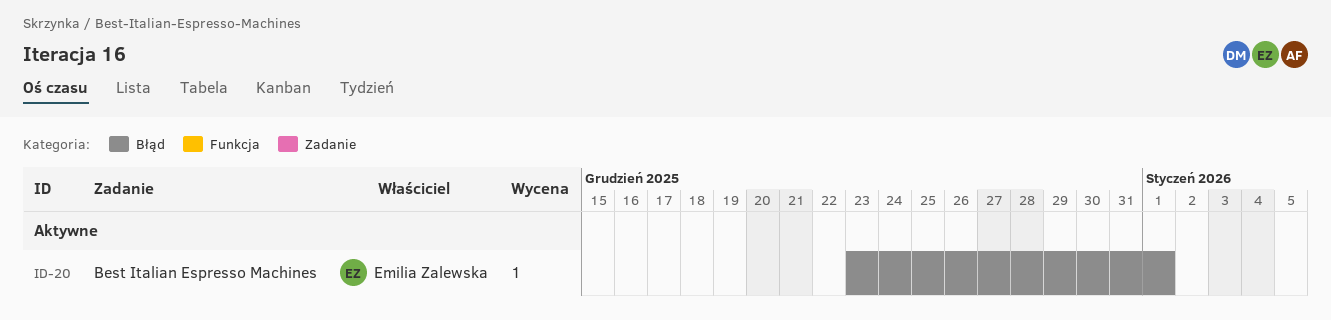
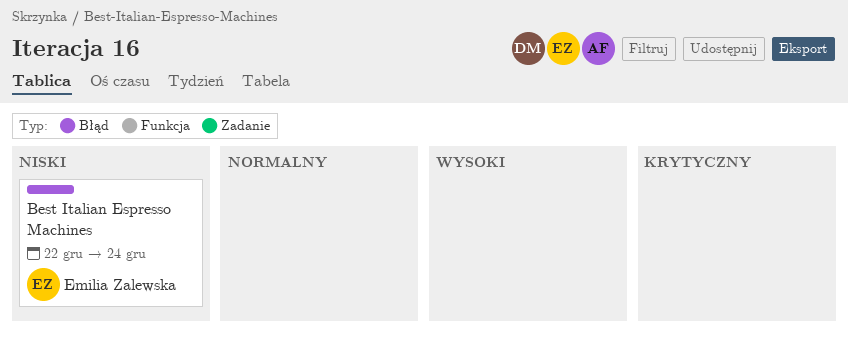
Best Italian Espresso Machines, start: Dec 23 -> Dec 22
Best Italian Espresso Machines, due: Jan 1 -> Dec 24

